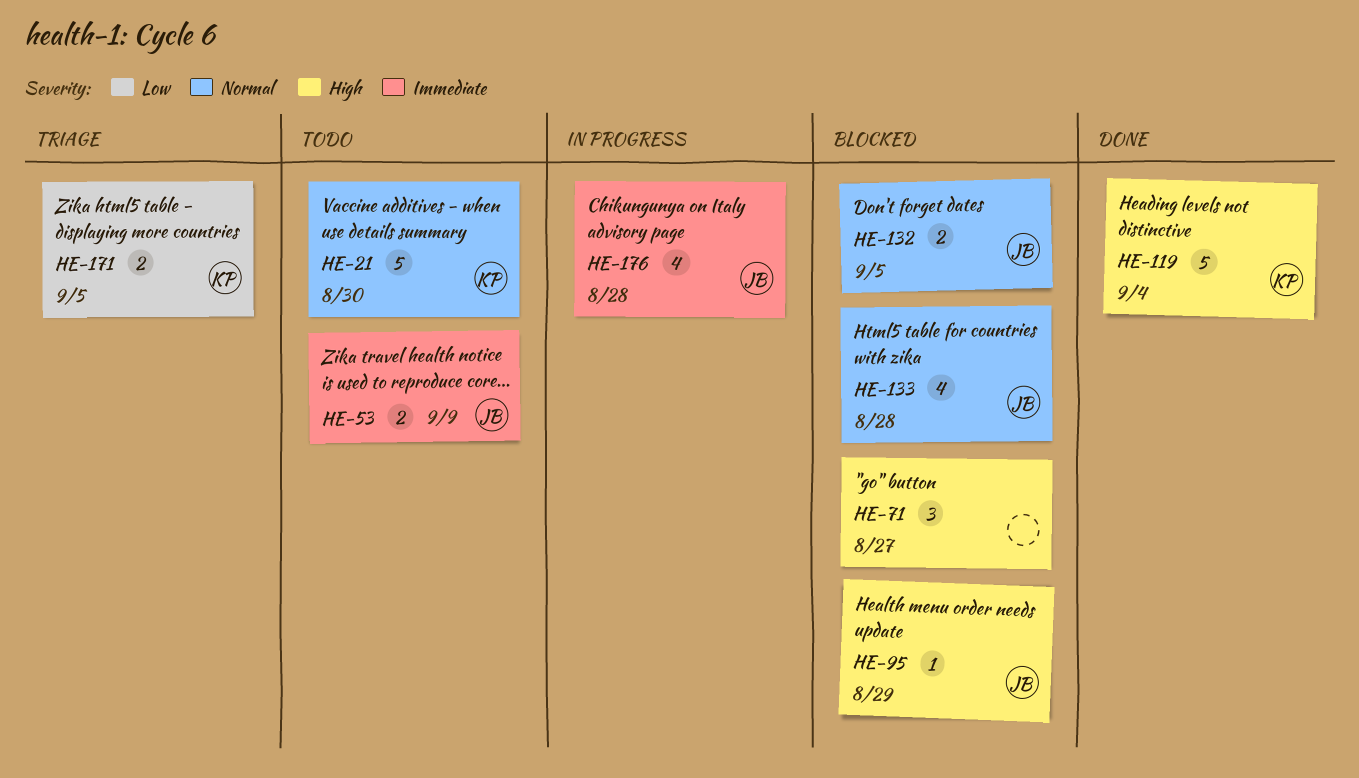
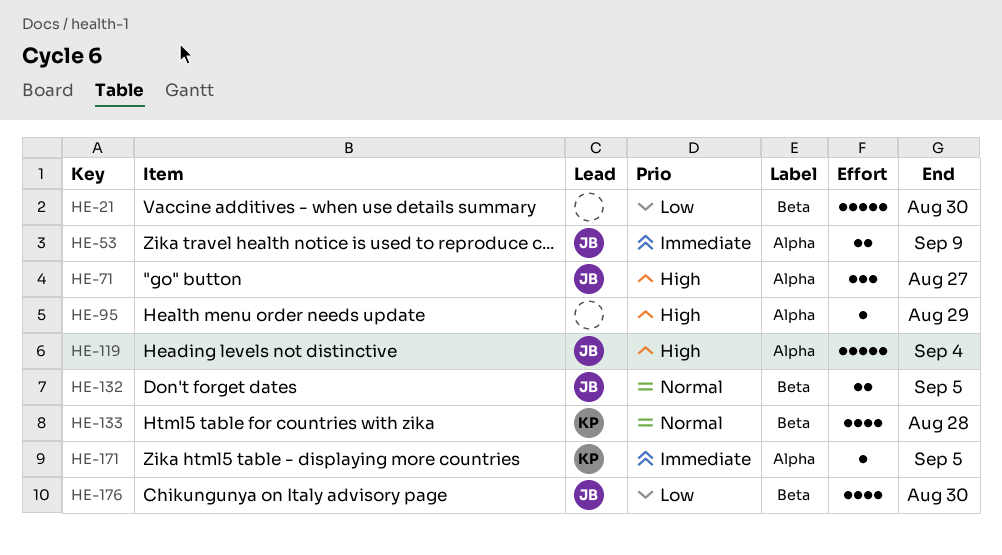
HE-21, owner: KP -> none
HE-21, priority: Normal -> Low
HE-71, owner: none -> JB
HE-95, owner: JB -> none
HE-119, owner: KP -> JB
HE-133, owner: JB -> KP
HE-171, priority: Low -> Immediate
HE-171, estimate: 2 -> 1
HE-176, priority: Immediate -> Low
HE-176, due: Aug 28 -> Aug 30

